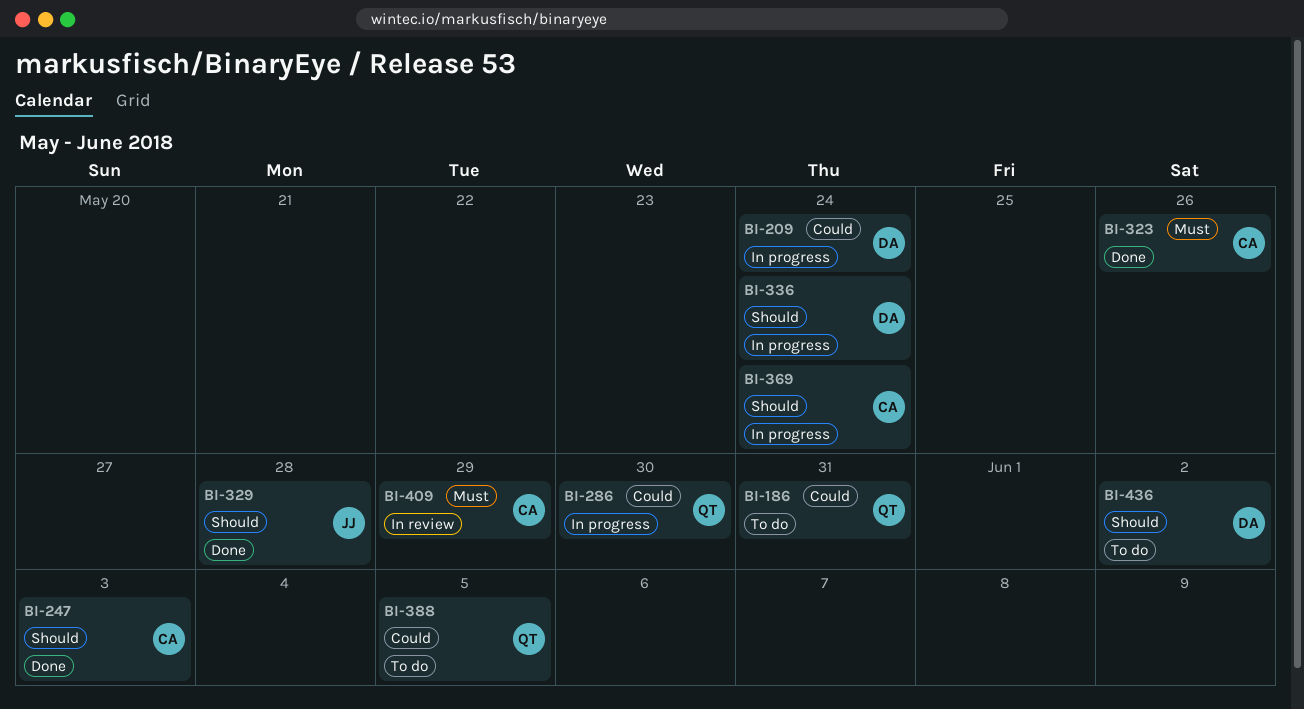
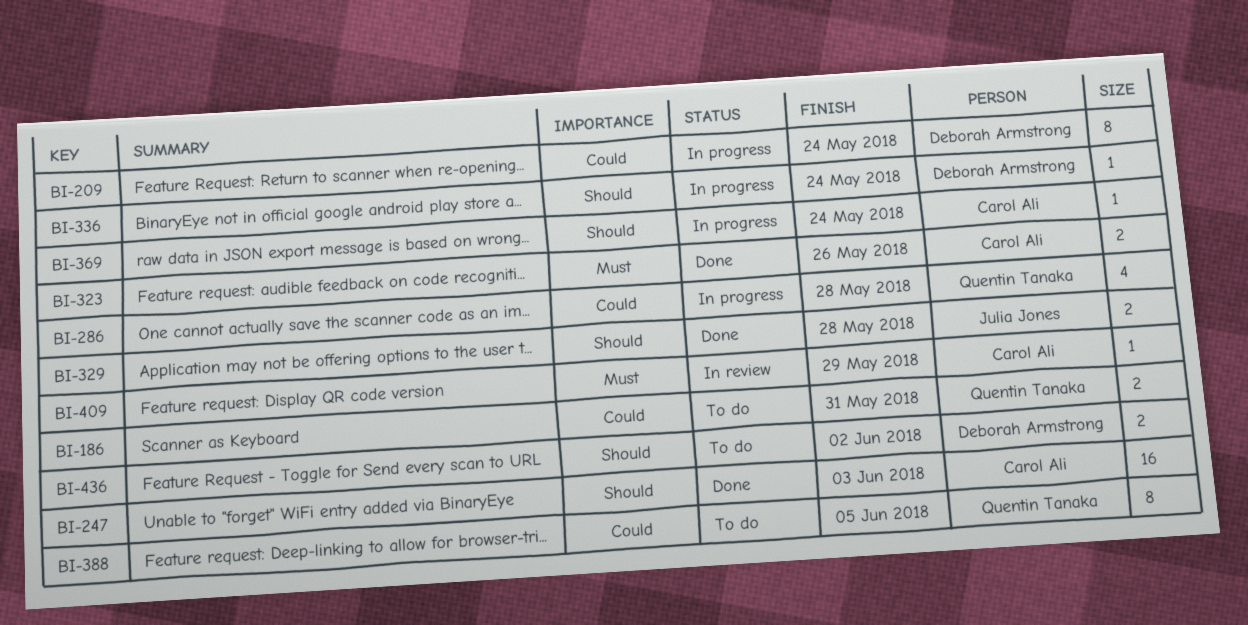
BI-286, due: May 30 -> May 28

